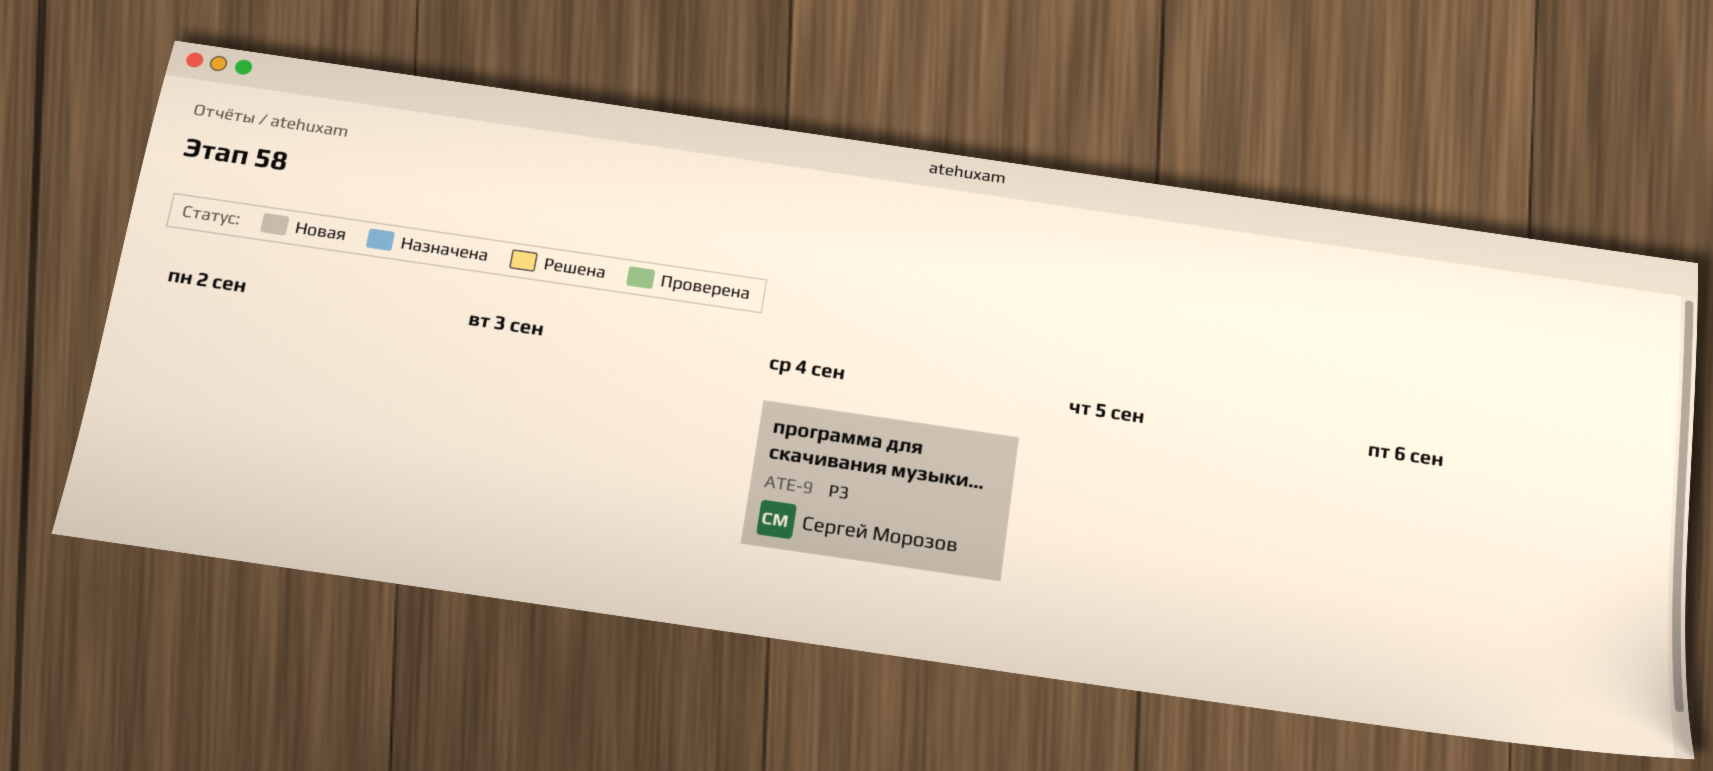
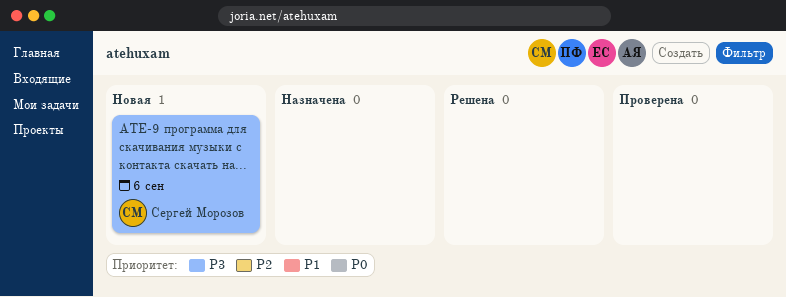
ATE-9, due: Sep 4 -> Sep 6

